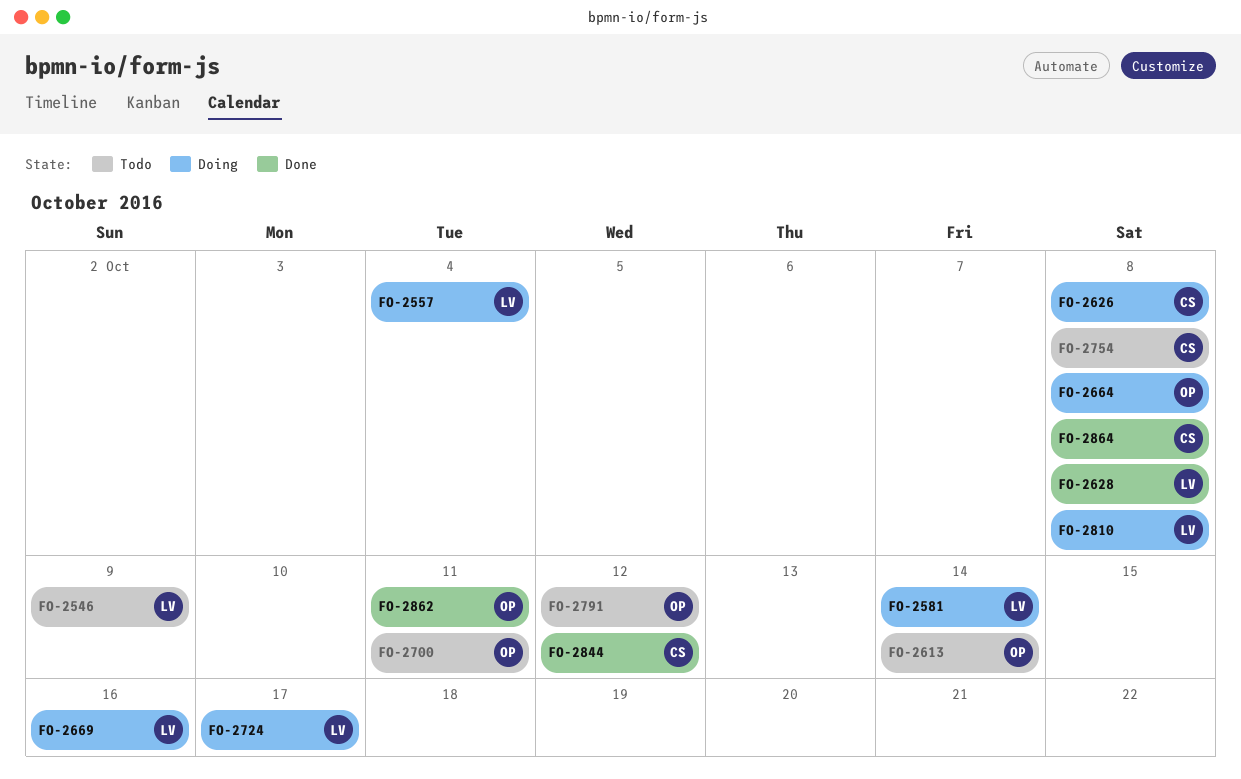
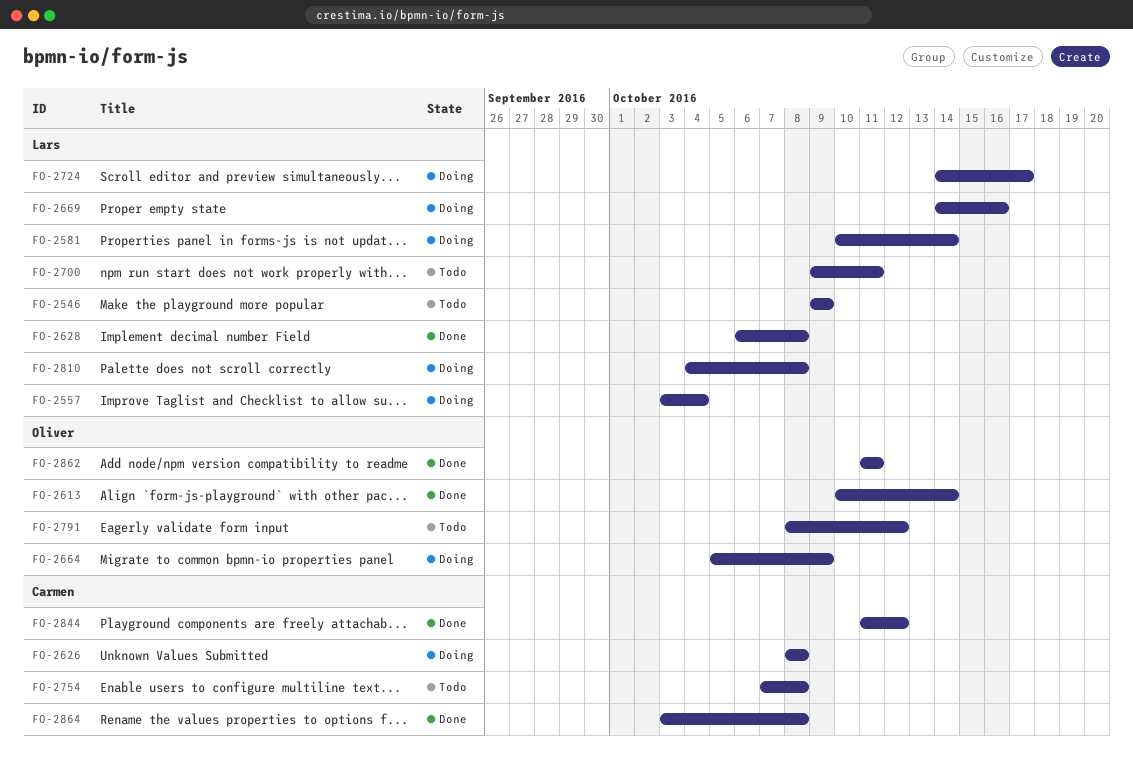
FO-2613, status: Todo -> Done
FO-2664, due: Oct 8 -> Oct 9
FO-2700, owner: Oliver -> Lars

